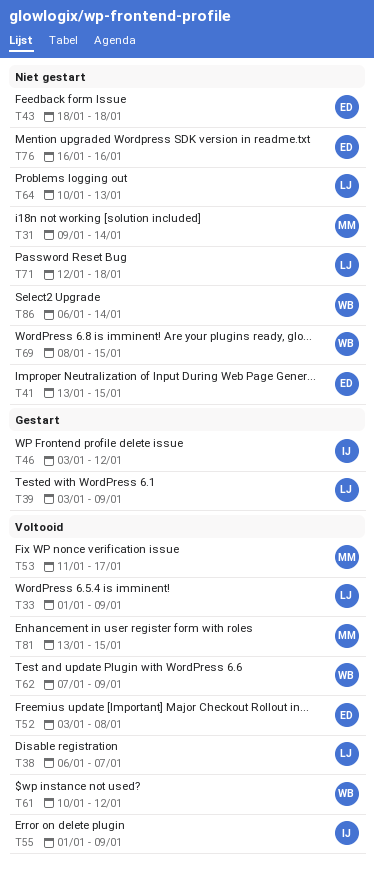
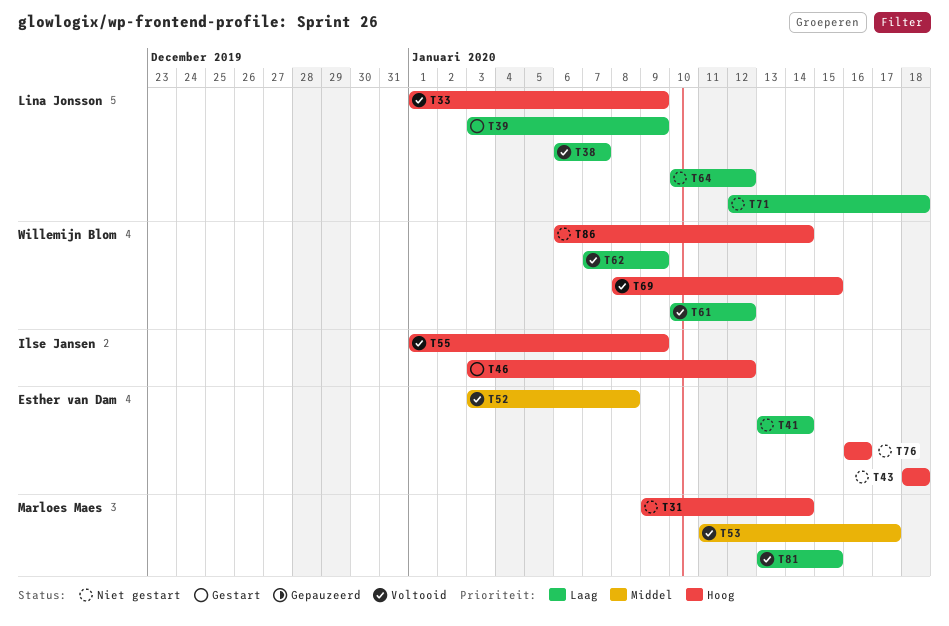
T41, due: Jan 15 -> Jan 14
T64, due: Jan 13 -> Jan 12
T69, status: Niet gestart -> Voltooid

